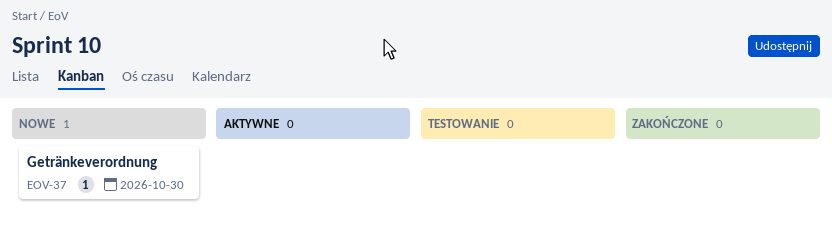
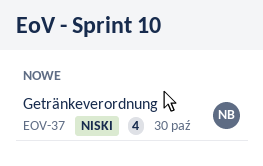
EOV-37, estimate: 1 -> 4

